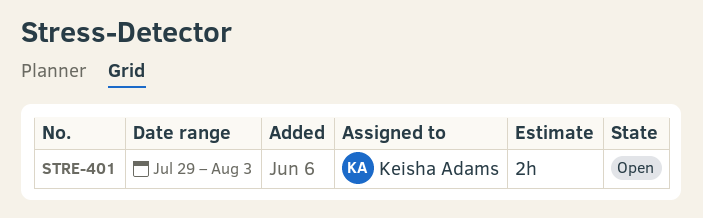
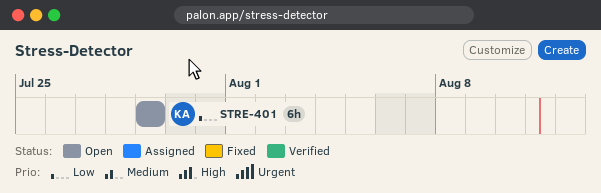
STRE-401, estimate: 2h -> 6h
STRE-401, due: Aug 3 -> Jul 29

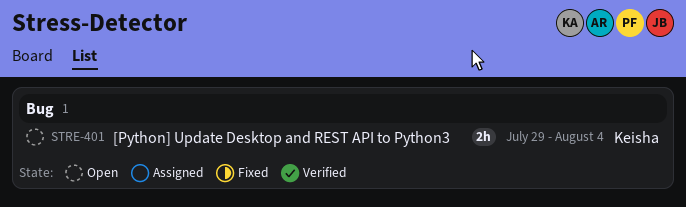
STRE-401, estimate: 6h -> 2h
STRE-401, due: Jul 29 -> Aug 4

